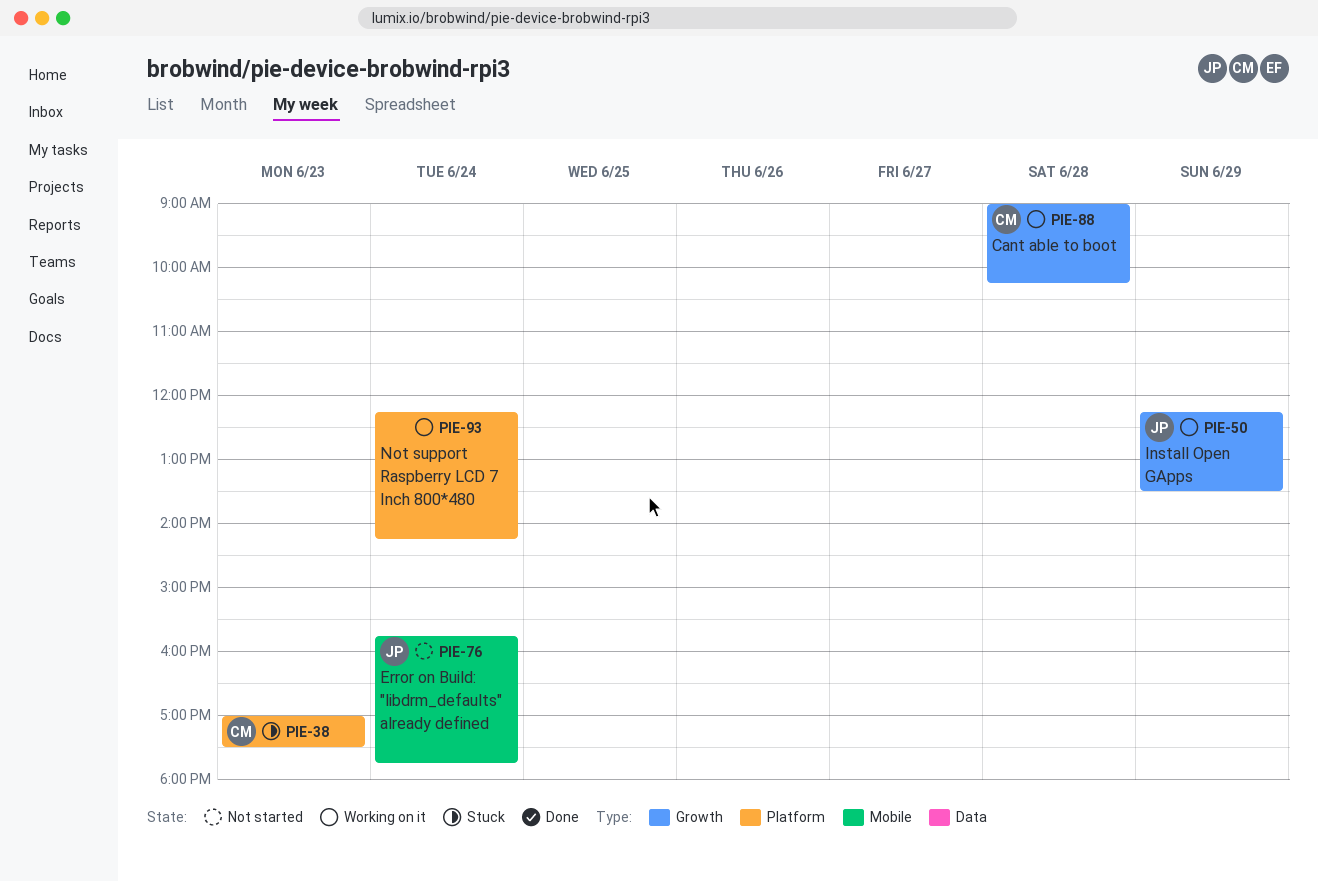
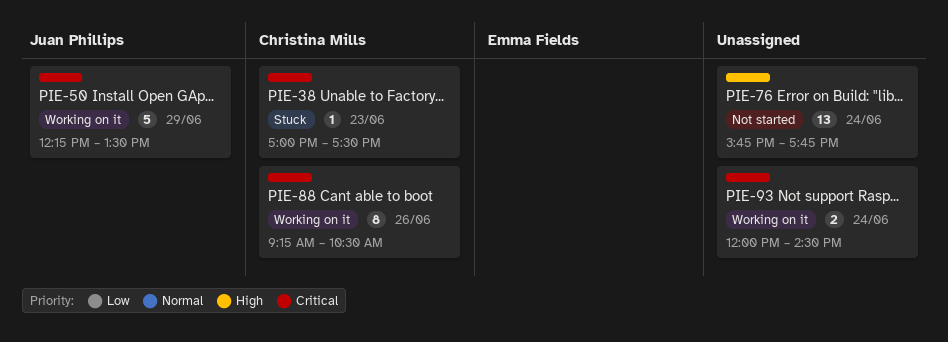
PIE-76, owner: Juan Phillips -> none
PIE-88, day: Jun 28 -> Jun 26
PIE-88, begins: 09:00 -> 09:15
PIE-88, ends: 10:15 -> 10:30
PIE-93, begins: 12:15 -> 12:00
PIE-93, ends: 14:15 -> 14:30

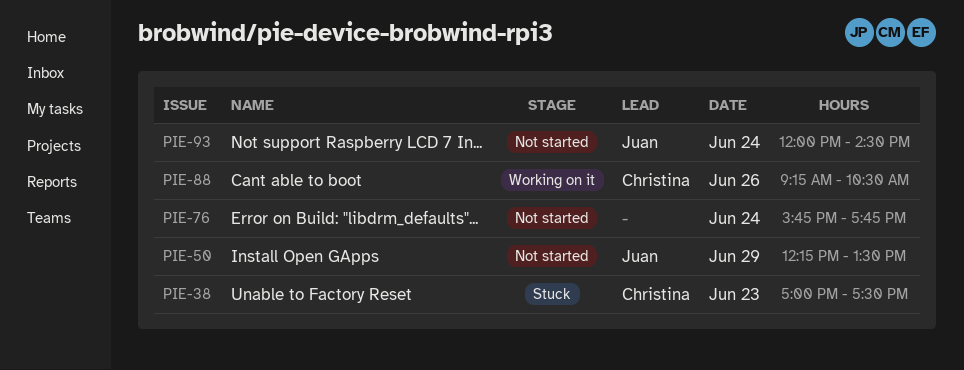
PIE-50, status: Working on it -> Not started
PIE-93, status: Working on it -> Not started
PIE-93, owner: none -> Juan Phillips

